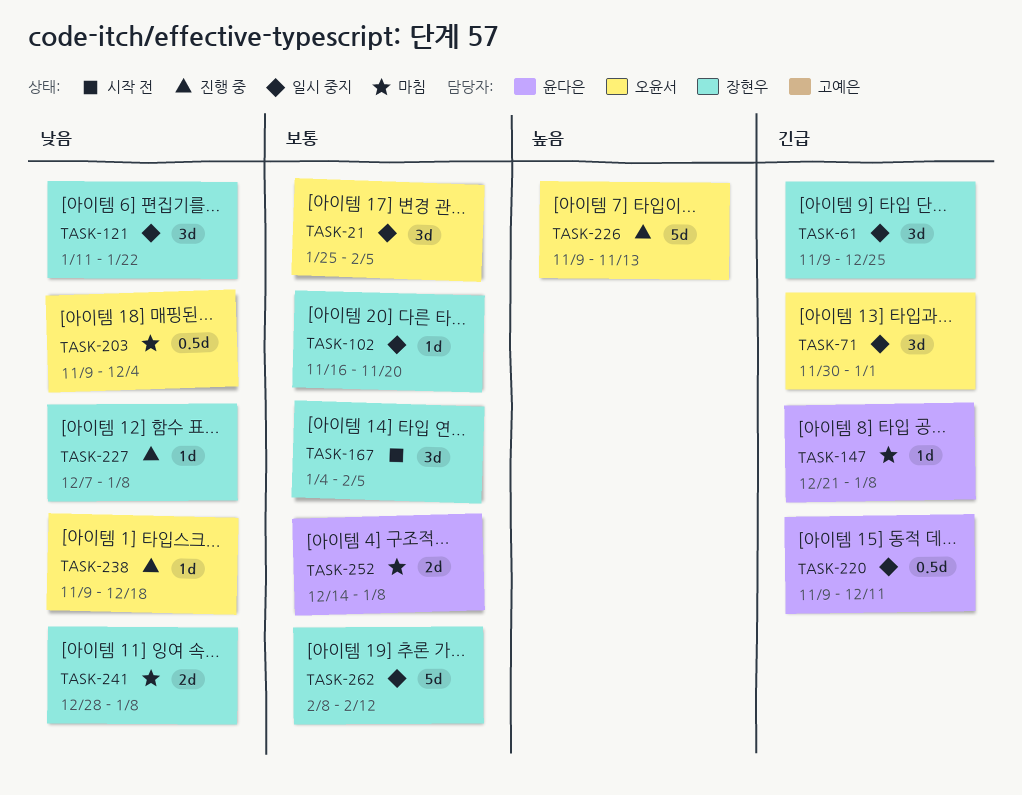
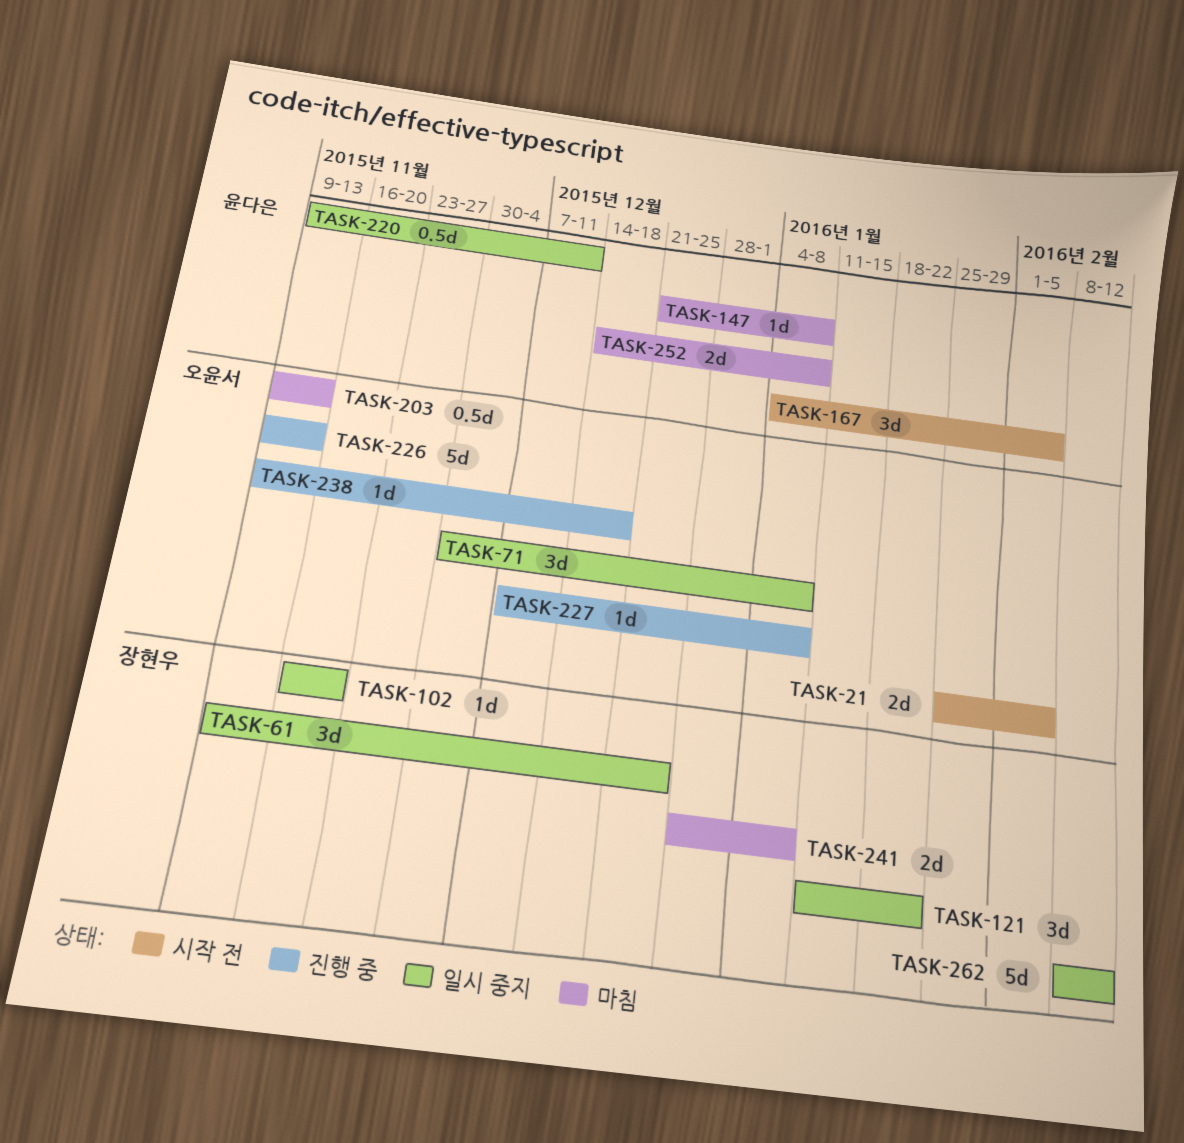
TASK-21, status: 일시 중지 -> 시작 전
TASK-21, estimate: 3d -> 2d
TASK-71, due: Jan 1 -> Jan 8
TASK-167, owner: 장현우 -> 윤다은
TASK-203, due: Dec 4 -> Nov 13
TASK-227, owner: 장현우 -> 오윤서

